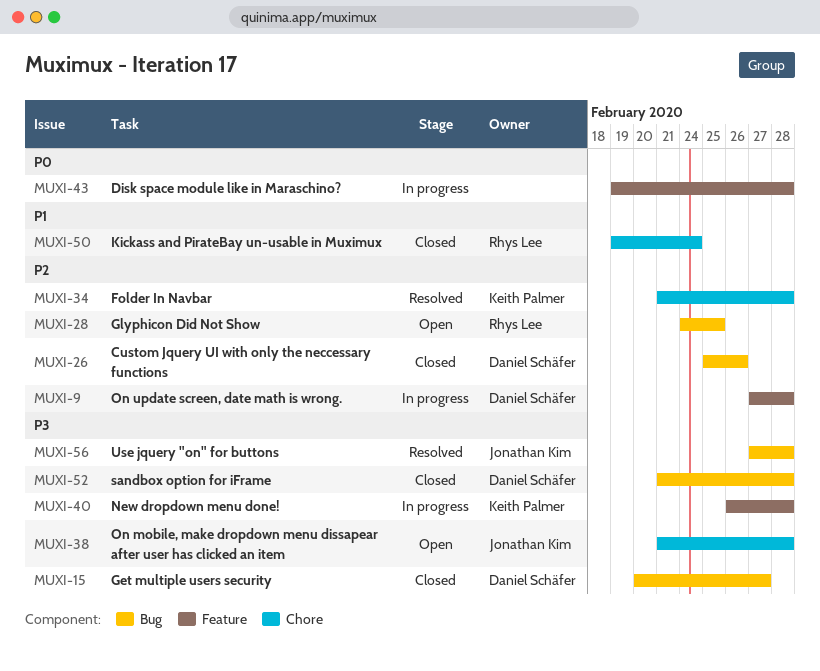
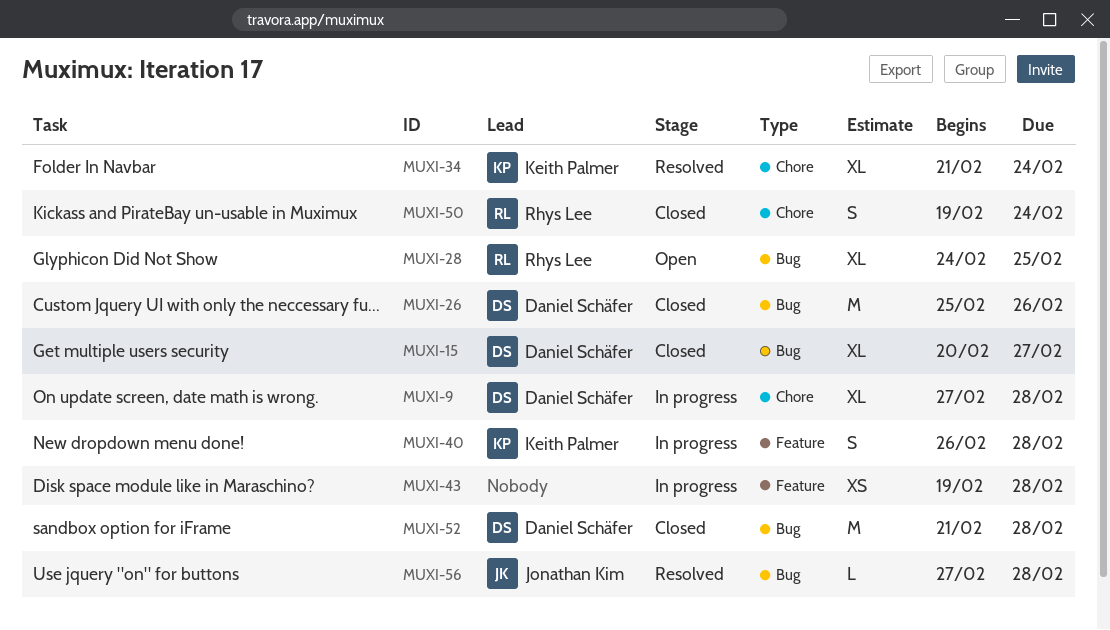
MUXI-9, label: Feature -> Chore
MUXI-34, due: Feb 28 -> Feb 24
MUXI-38: present -> none

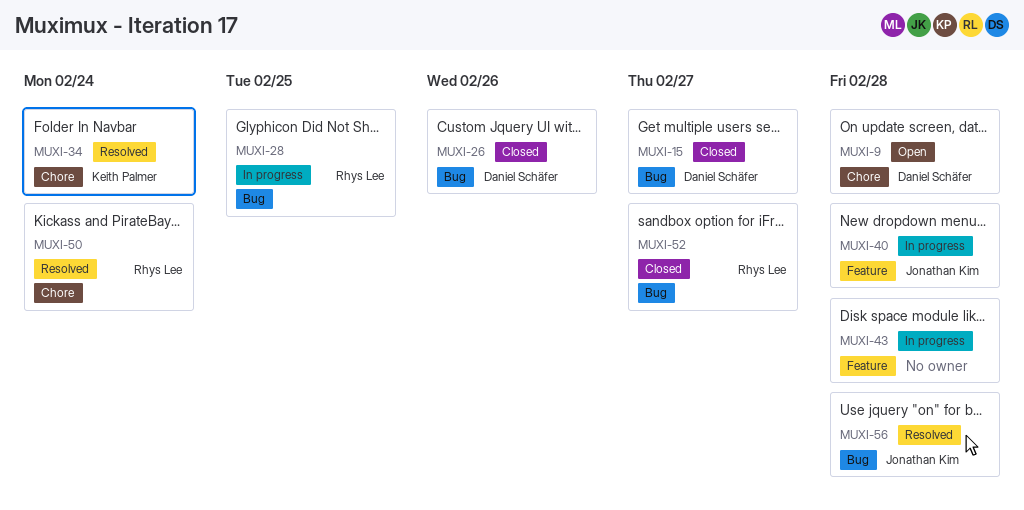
MUXI-9, status: In progress -> Open
MUXI-28, status: Open -> In progress
MUXI-40, owner: Keith Palmer -> Jonathan Kim
MUXI-50, status: Closed -> Resolved
MUXI-52, owner: Daniel Schäfer -> Rhys Lee
MUXI-52, due: Feb 28 -> Feb 27

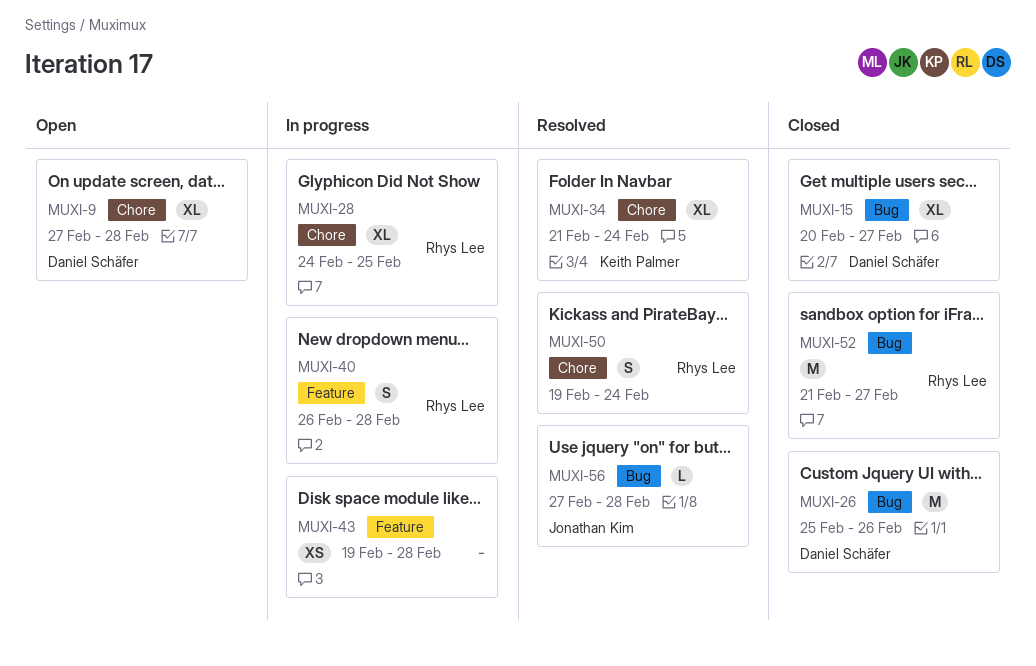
MUXI-28, label: Bug -> Chore
MUXI-40, owner: Jonathan Kim -> Rhys Lee

